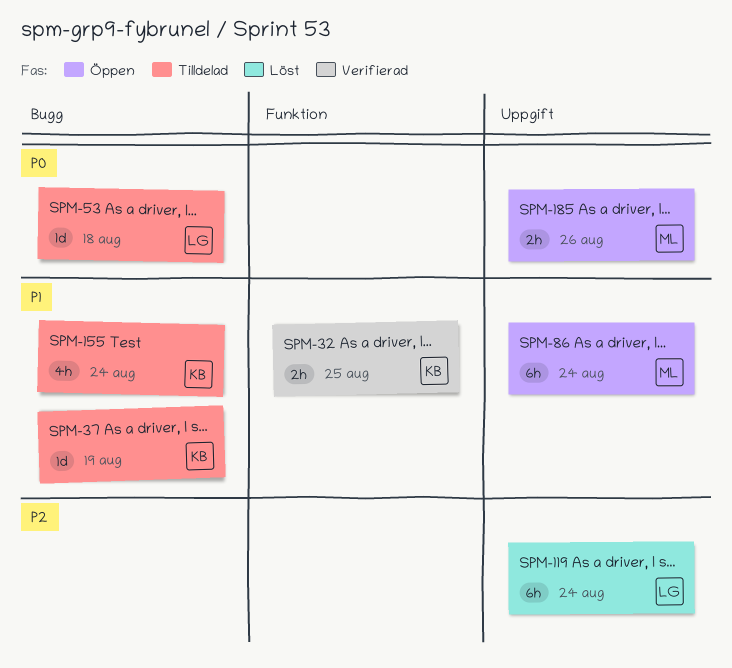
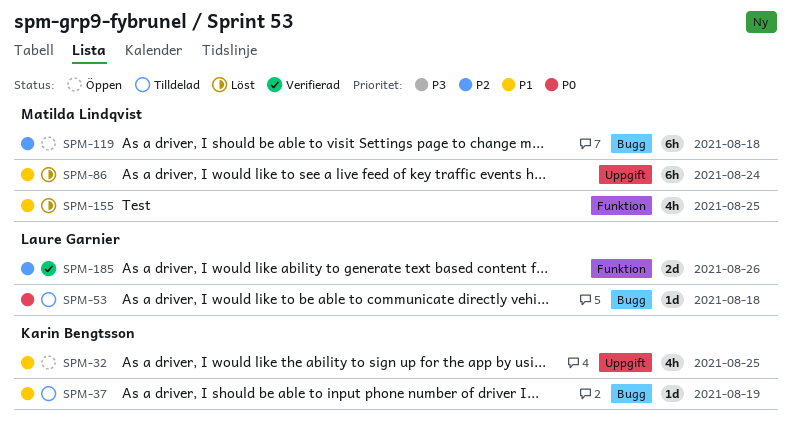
SPM-32, status: Verifierad -> Öppen
SPM-32, label: Funktion -> Uppgift
SPM-32, estimate: 2h -> 4h
SPM-86, status: Öppen -> Löst
SPM-119, status: Löst -> Öppen
SPM-119, owner: Laure Garnier -> Matilda Lindqvist
SPM-119, label: Uppgift -> Bugg
SPM-119, due: Aug 24 -> Aug 18
SPM-155, status: Tilldelad -> Löst
SPM-155, owner: Karin Bengtsson -> Matilda Lindqvist
SPM-155, label: Bugg -> Funktion
SPM-155, due: Aug 24 -> Aug 25
SPM-185, status: Öppen -> Verifierad
SPM-185, owner: Matilda Lindqvist -> Laure Garnier
SPM-185, priority: P0 -> P2
SPM-185, label: Uppgift -> Funktion
SPM-185, estimate: 2h -> 2d

